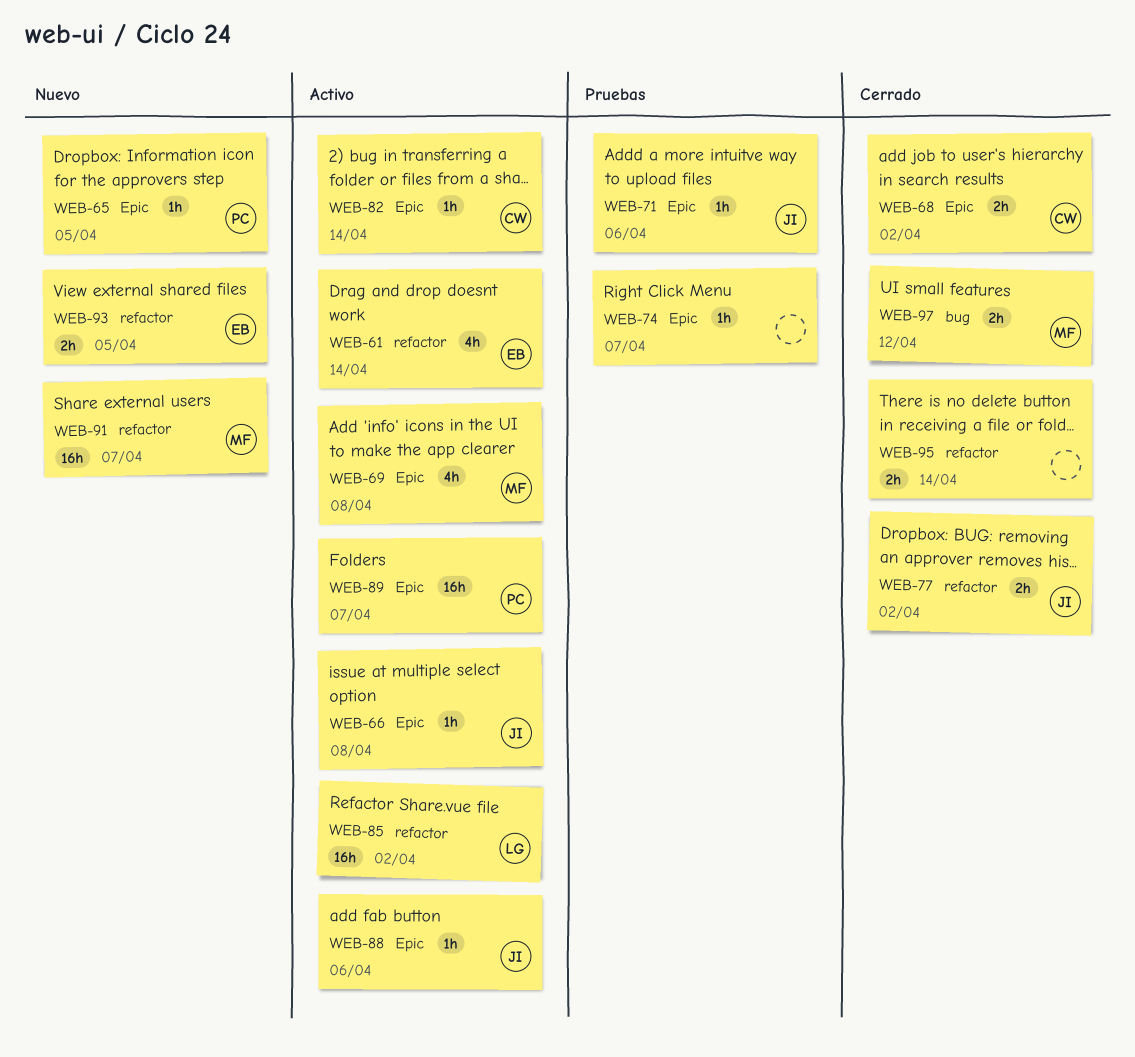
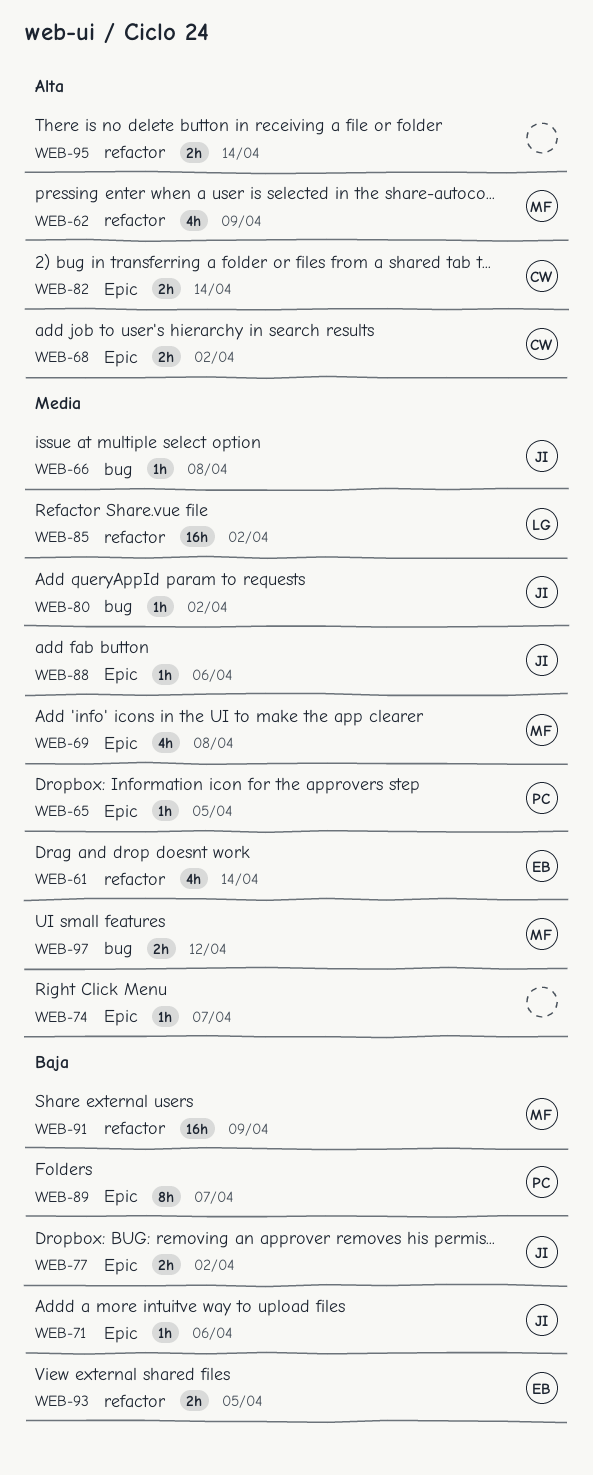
WEB-62: none -> present
WEB-66, label: Epic -> bug
WEB-77, label: refactor -> Epic
WEB-80: none -> present
WEB-82, estimate: 1h -> 2h
WEB-89, estimate: 16h -> 8h
WEB-91, due: Apr 7 -> Apr 9

